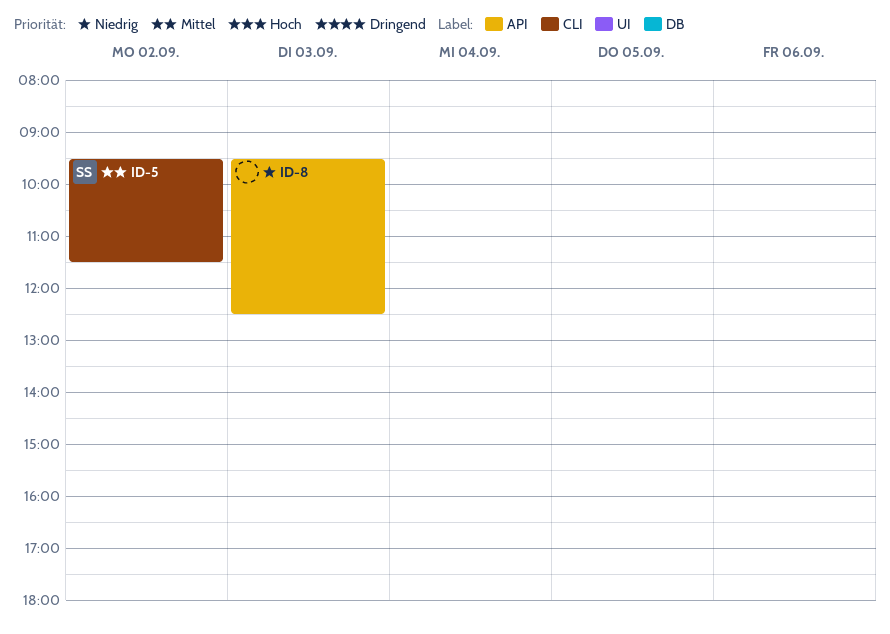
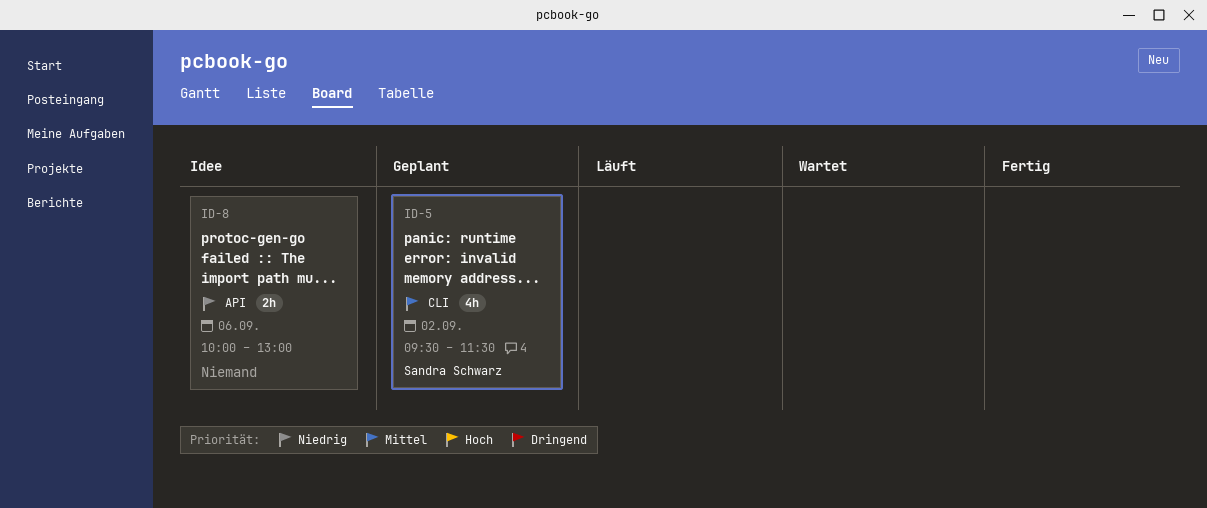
ID-8, day: Sep 3 -> Sep 6
ID-8, begins: 09:30 -> 10:00
ID-8, ends: 12:30 -> 13:00

